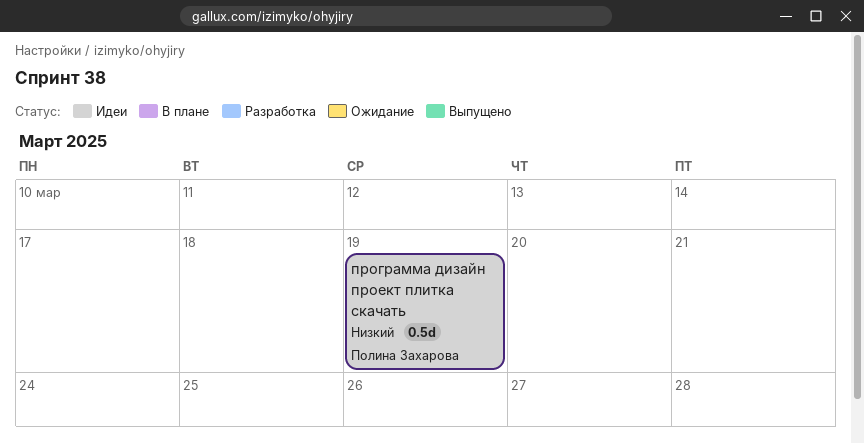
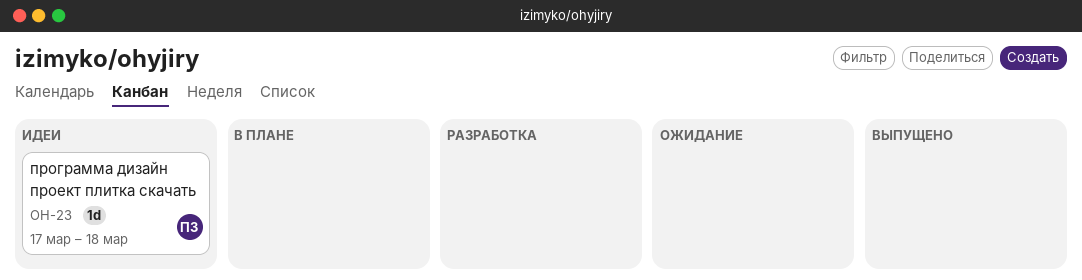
программа дизайн проект плитка скачать, estimate: 0.5d -> 1d
программа дизайн проект плитка скачать, due: Mar 19 -> Mar 18

